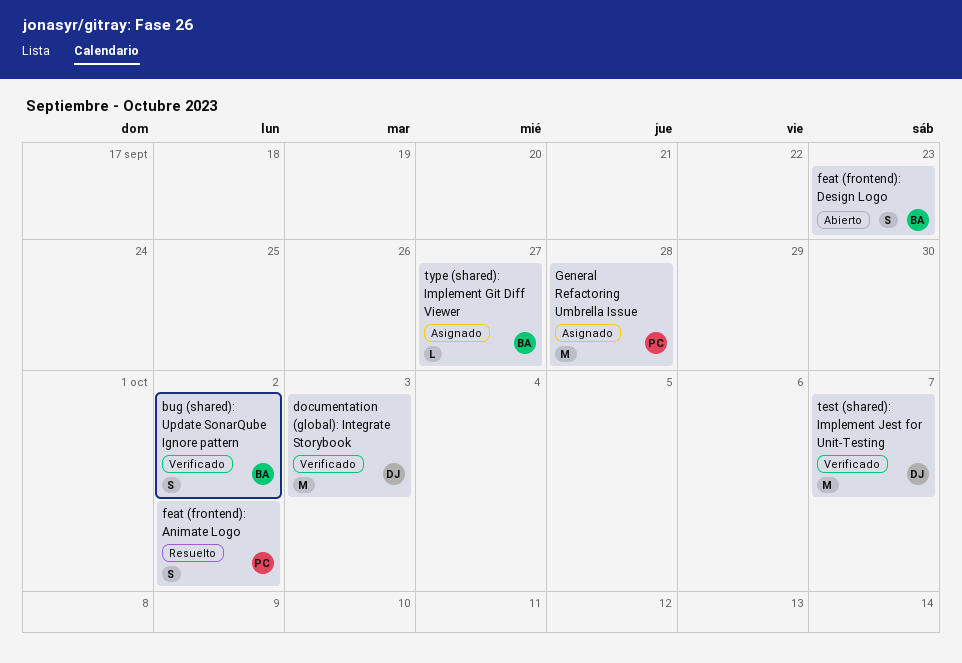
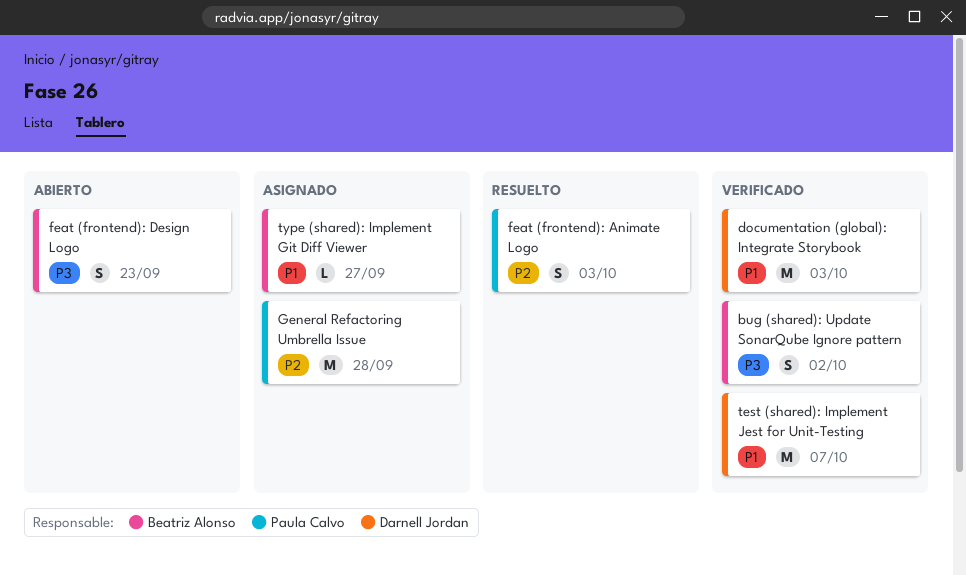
feat (frontend): Animate Logo, due: Oct 2 -> Oct 3

